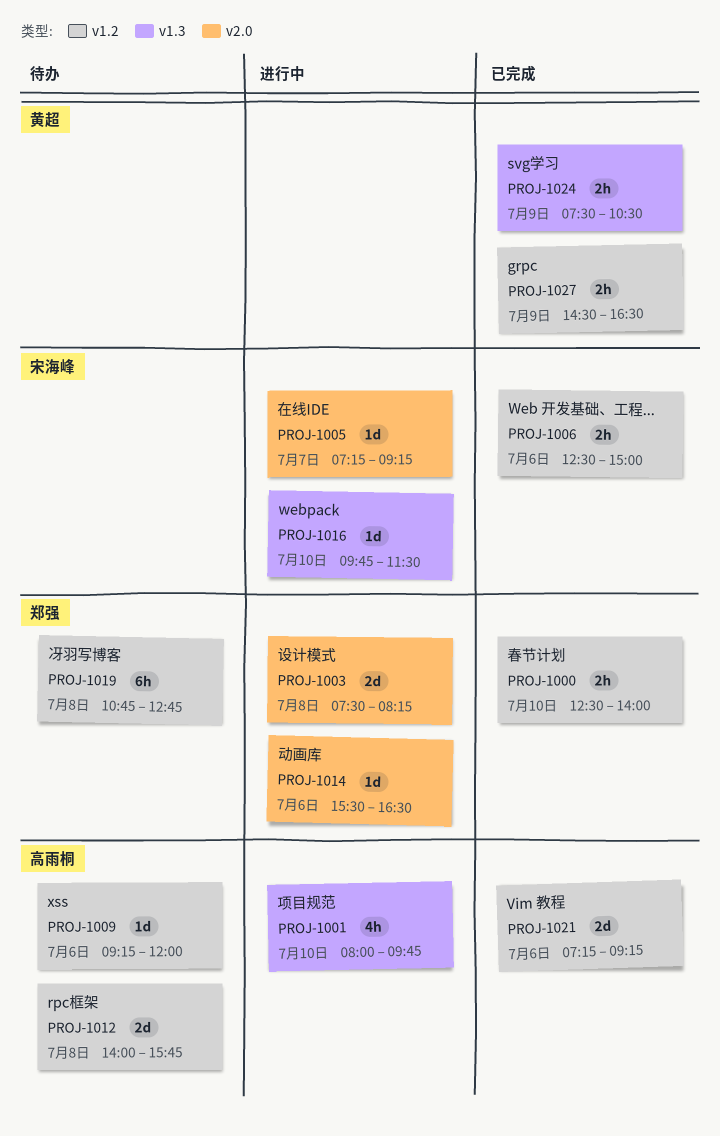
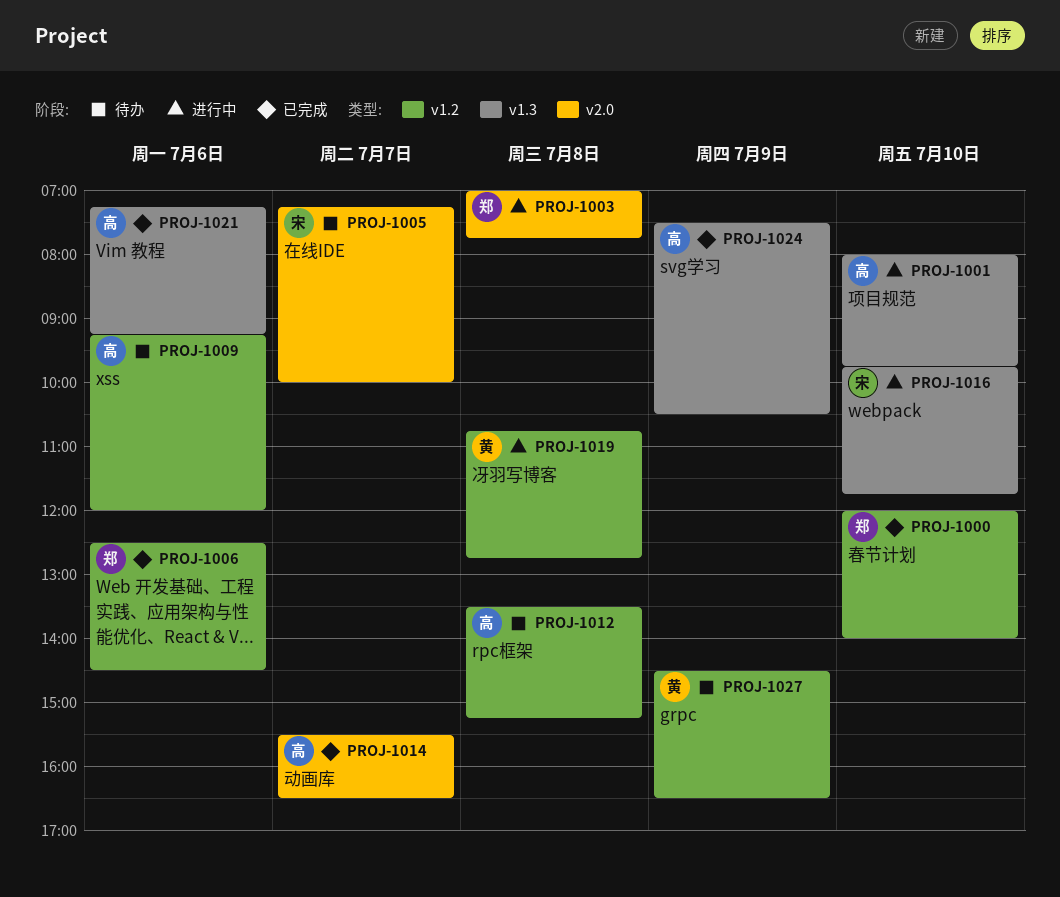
PROJ-1000, begins: 12:30 -> 12:00
PROJ-1003, begins: 07:30 -> 07:00
PROJ-1003, ends: 08:15 -> 07:45
PROJ-1005, status: 进行中 -> 待办
PROJ-1005, ends: 09:15 -> 10:00
PROJ-1006, owner: 宋海峰 -> 郑强
PROJ-1006, ends: 15:00 -> 14:30
PROJ-1012, begins: 14:00 -> 13:30
PROJ-1012, ends: 15:45 -> 15:15
PROJ-1014, status: 进行中 -> 已完成
PROJ-1014, owner: 郑强 -> 高雨桐
PROJ-1014, day: Jul 6 -> Jul 7
PROJ-1016, ends: 11:30 -> 11:45
PROJ-1019, status: 待办 -> 进行中
PROJ-1019, owner: 郑强 -> 黄超
PROJ-1021, label: v1.2 -> v1.3
PROJ-1024, owner: 黄超 -> 高雨桐
PROJ-1027, status: 已完成 -> 待办

